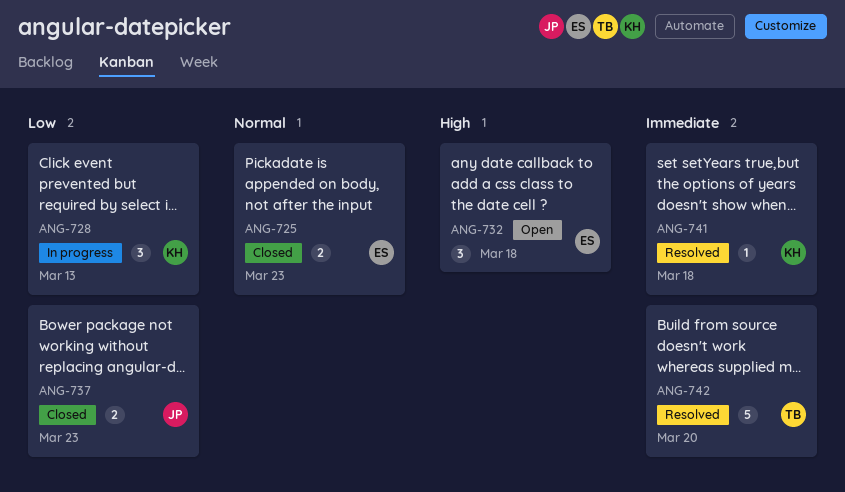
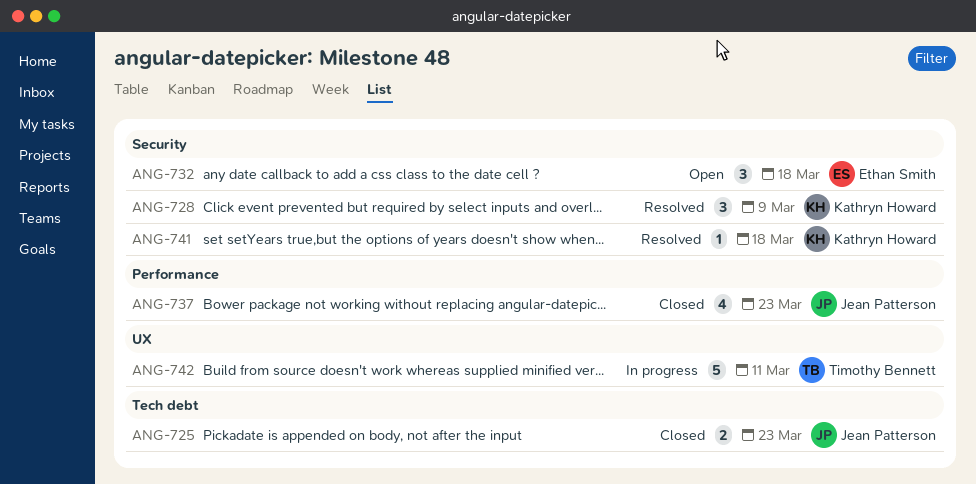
ANG-725, owner: Ethan Smith -> Jean Patterson
ANG-728, status: In progress -> Resolved
ANG-728, due: Mar 13 -> Mar 9
ANG-737, estimate: 2 -> 4
ANG-742, status: Resolved -> In progress
ANG-742, due: Mar 20 -> Mar 11

